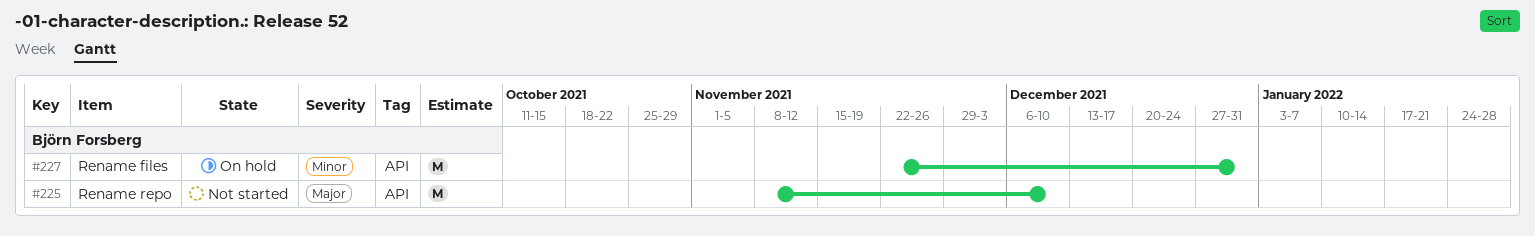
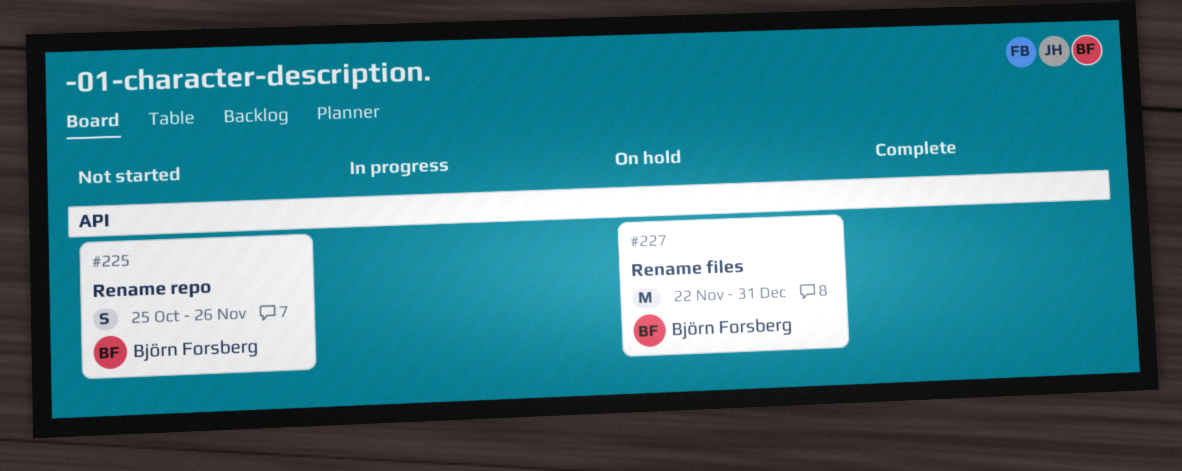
#225, estimate: M -> S
#225, start: Nov 8 -> Oct 25
#225, due: Dec 10 -> Nov 26

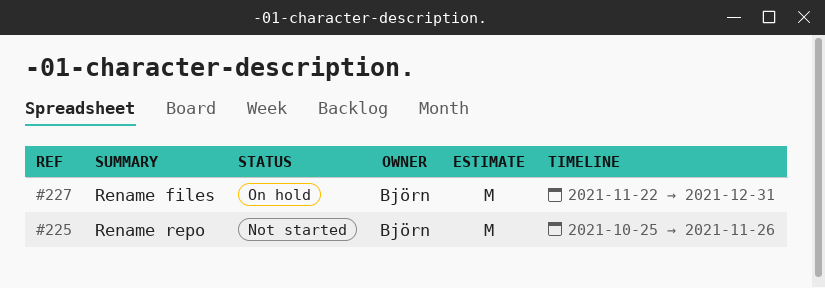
#225, estimate: S -> M

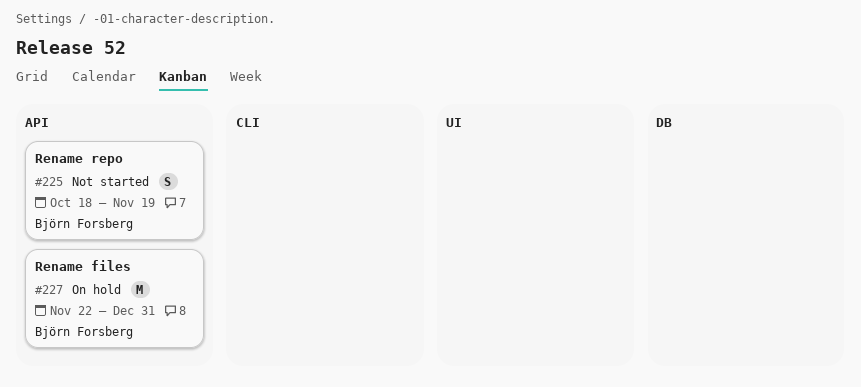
#225, estimate: M -> S
#225, start: Oct 25 -> Oct 18
#225, due: Nov 26 -> Nov 19

